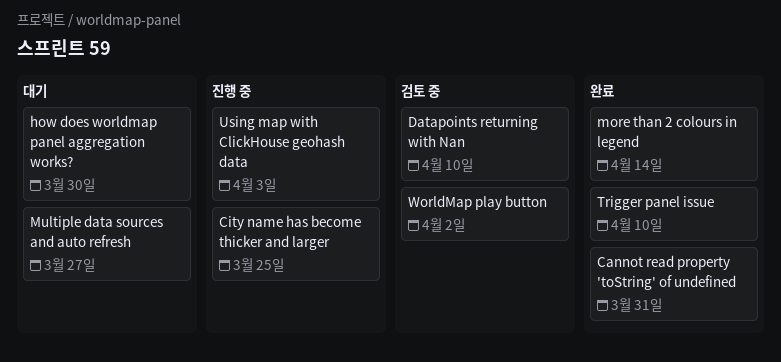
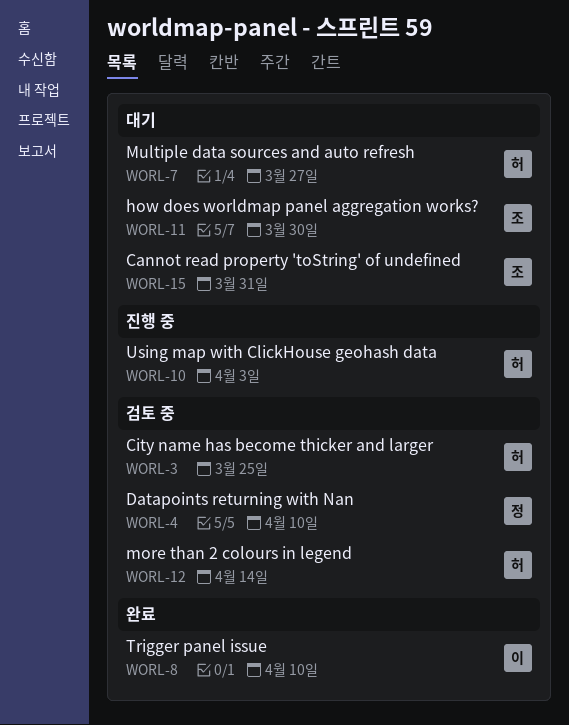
Cannot read property 'toString' of undefined, status: 완료 -> 대기
City name has become thicker and larger, status: 진행 중 -> 검토 중
more than 2 colours in legend, status: 완료 -> 검토 중
WorldMap play button: present -> none

